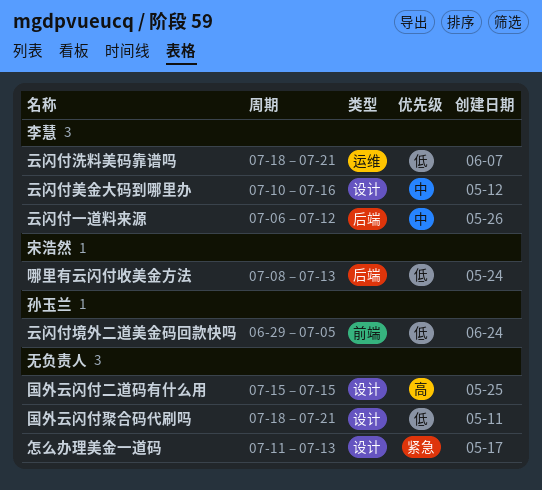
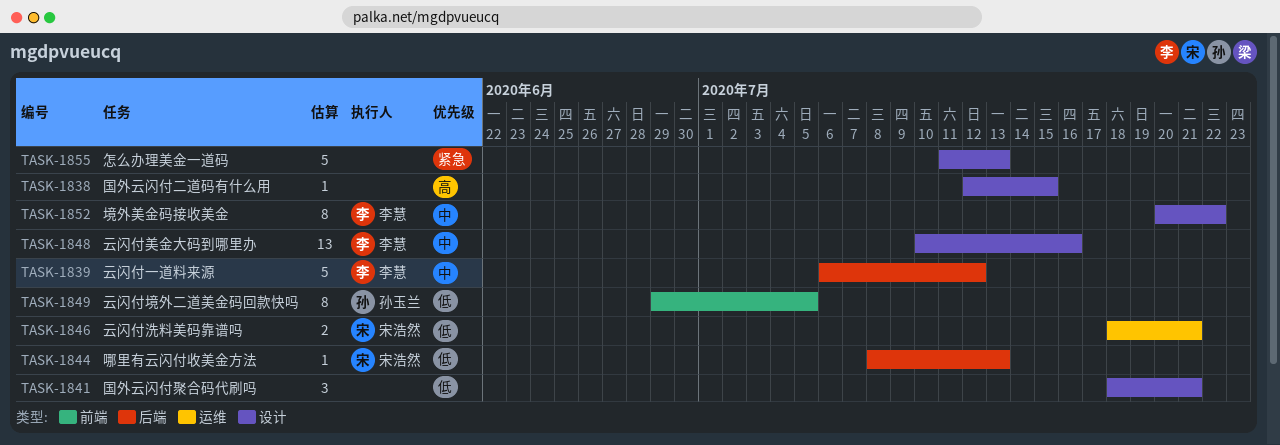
云闪付洗料美码靠谱吗, owner: 李慧 -> 宋浩然
国外云闪付二道码有什么用, start: Jul 15 -> Jul 12
境外美金码接收美金: none -> present

